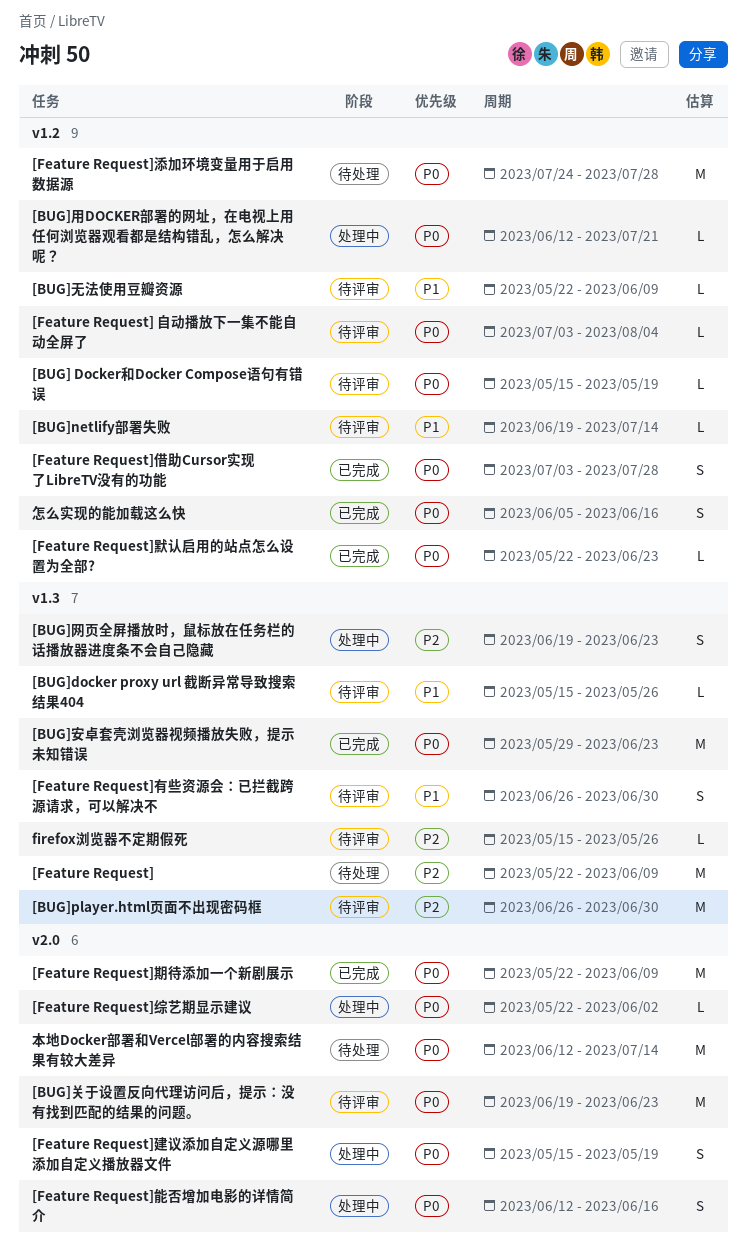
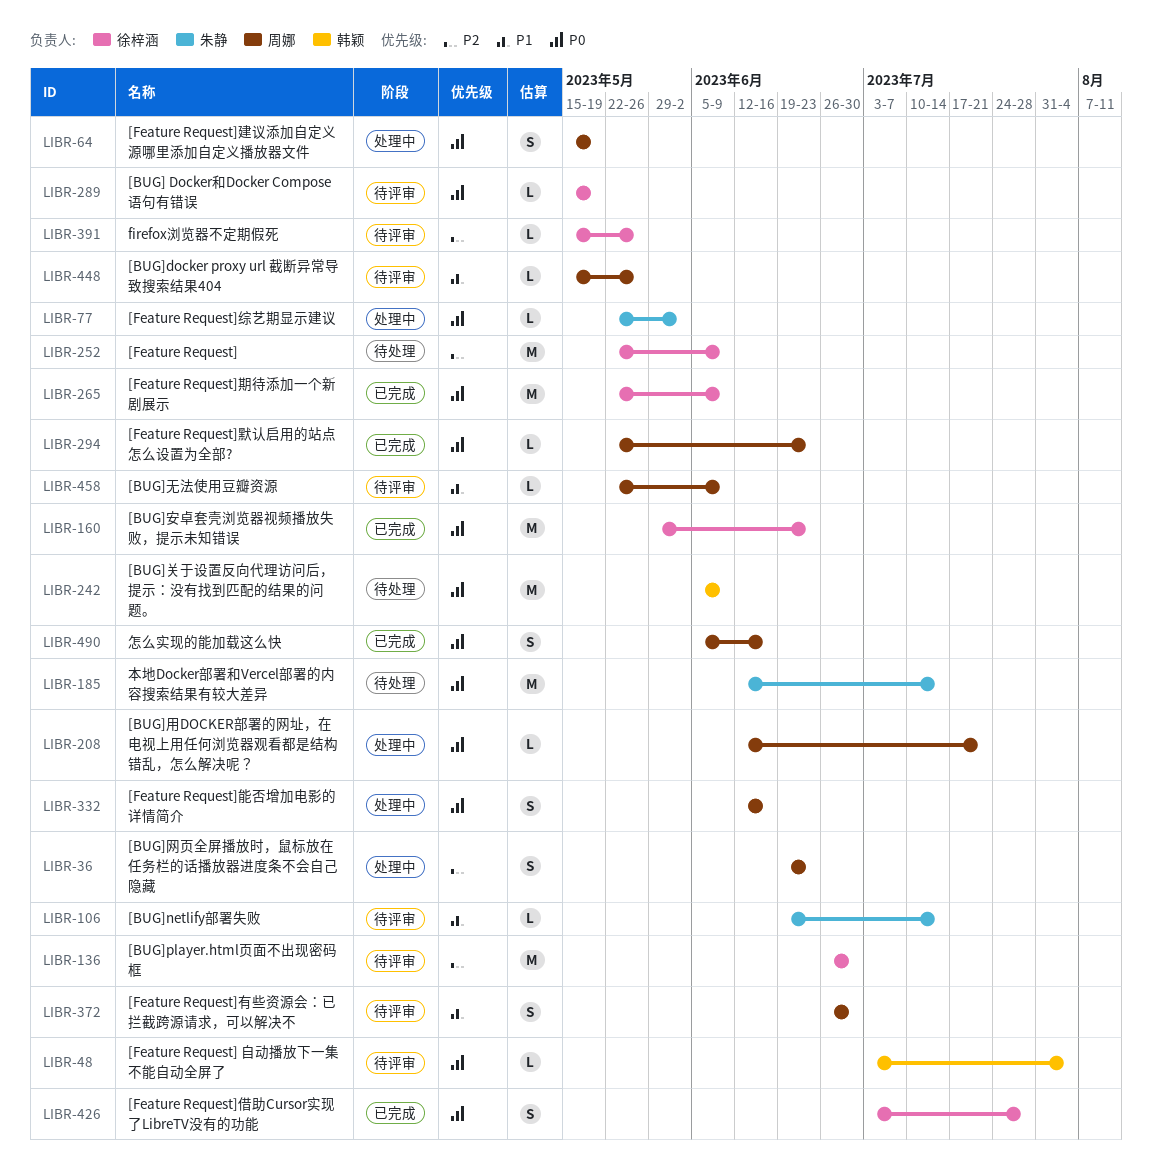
[BUG]关于设置反向代理访问后，提示：没有找到匹配的结果的问题。, status: 待评审 -> 待处理
[BUG]关于设置反向代理访问后，提示：没有找到匹配的结果的问题。, start: Jun 19 -> Jun 5
[BUG]关于设置反向代理访问后，提示：没有找到匹配的结果的问题。, due: Jun 23 -> Jun 9
[Feature Request]添加环境变量用于启用数据源: present -> none

